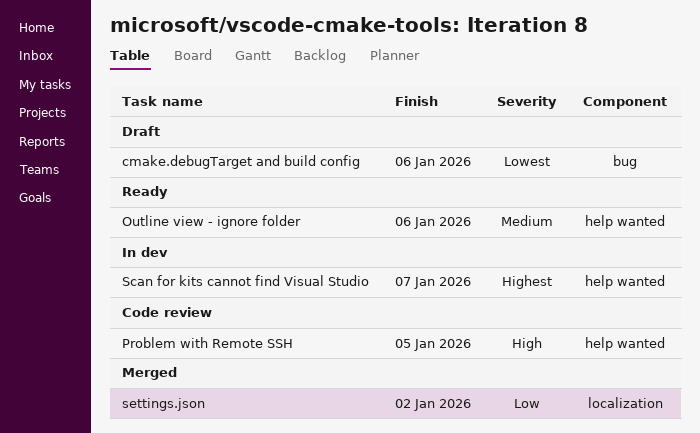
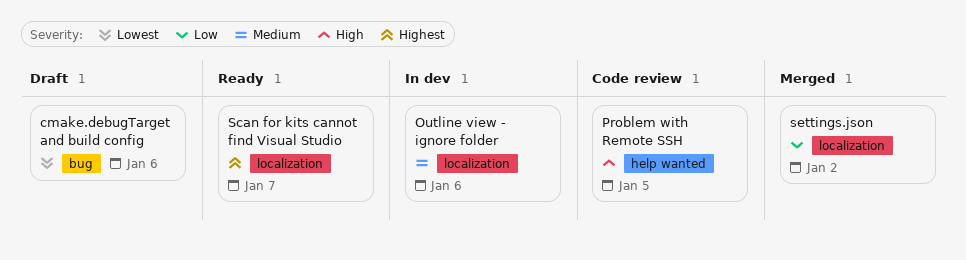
Outline view - ignore folder, status: Ready -> In dev
Outline view - ignore folder, label: help wanted -> localization
Scan for kits cannot find Visual Studio, status: In dev -> Ready
Scan for kits cannot find Visual Studio, label: help wanted -> localization

